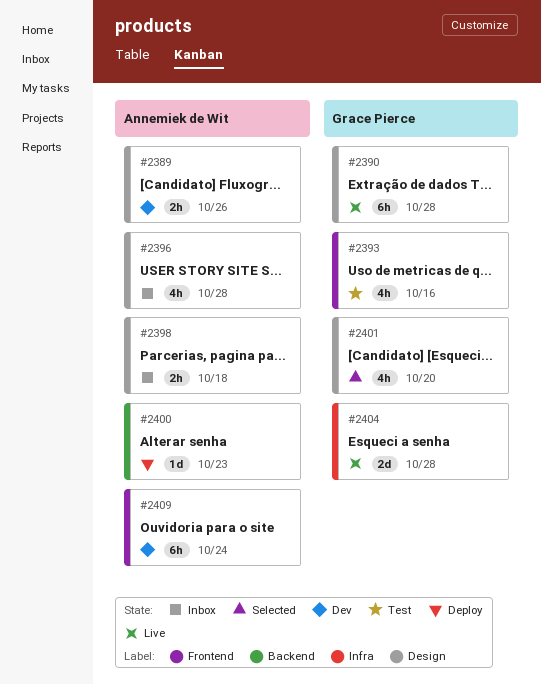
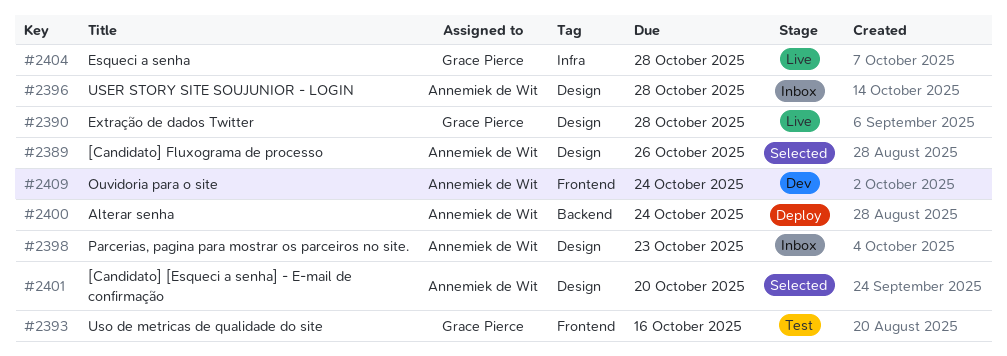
#2389, status: Dev -> Selected
#2398, due: Oct 18 -> Oct 23
#2400, due: Oct 23 -> Oct 24
#2401, owner: Grace Pierce -> Annemiek de Wit

